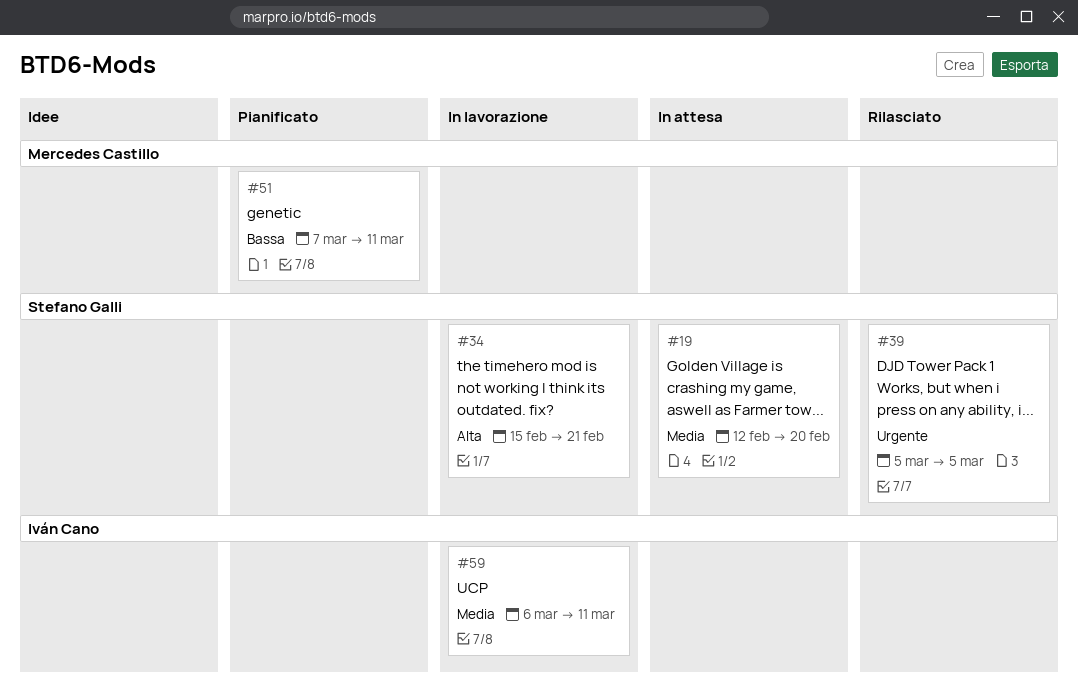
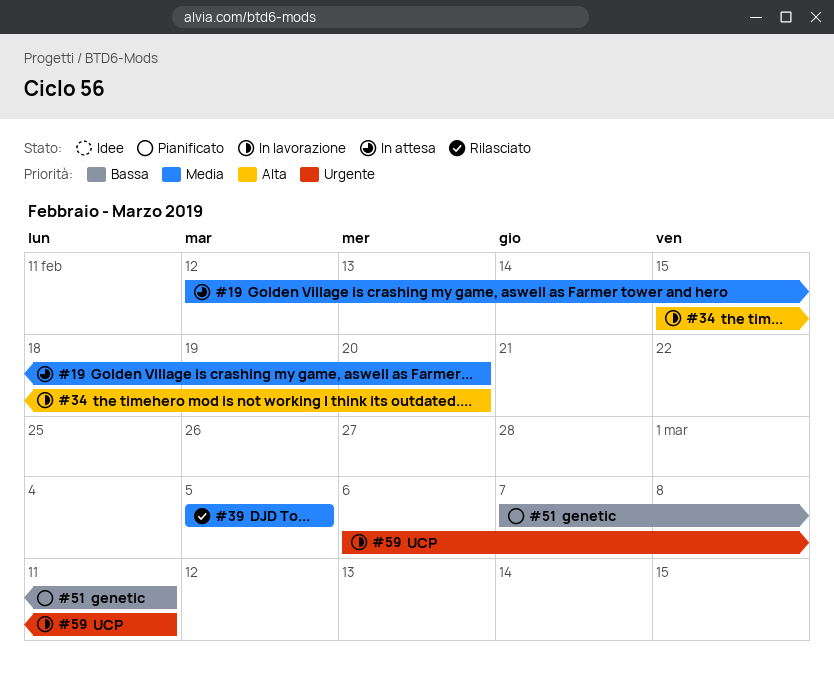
#34, due: Feb 21 -> Feb 20
#39, priority: Urgente -> Media
#59, priority: Media -> Urgente

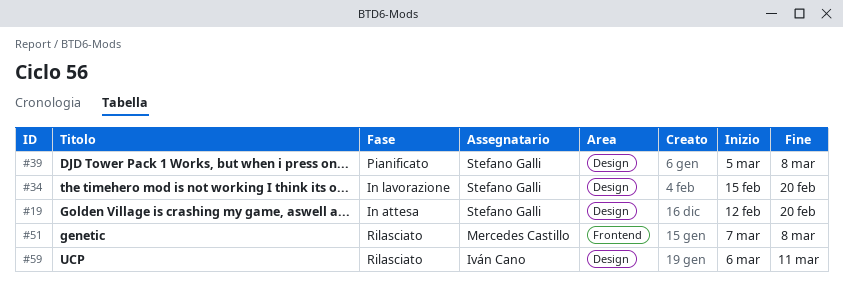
#39, status: Rilasciato -> Pianificato
#39, due: Mar 5 -> Mar 8
#51, status: Pianificato -> Rilasciato
#51, due: Mar 11 -> Mar 8
#59, status: In lavorazione -> Rilasciato

